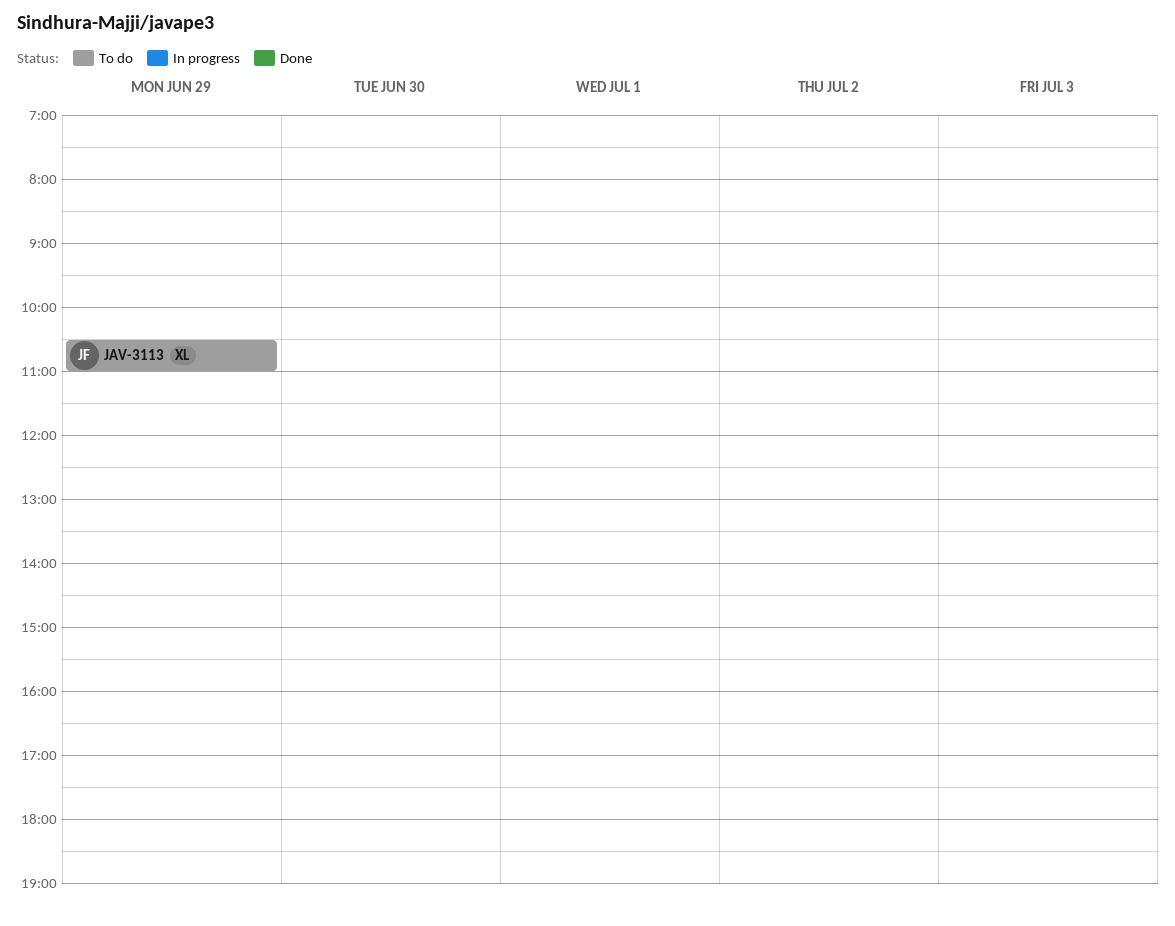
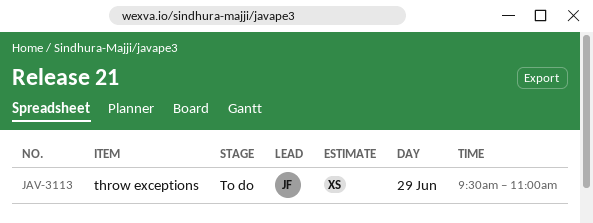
JAV-3113, estimate: XL -> XS
JAV-3113, begins: 10:30 -> 09:30

